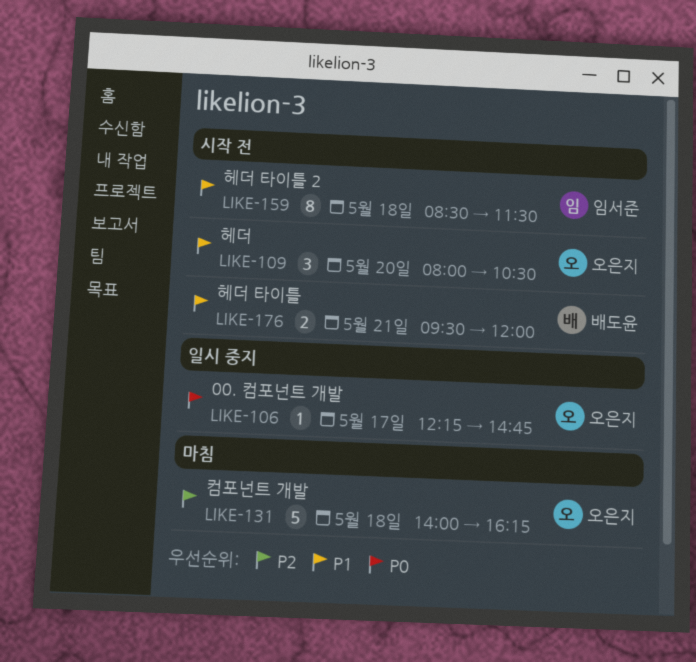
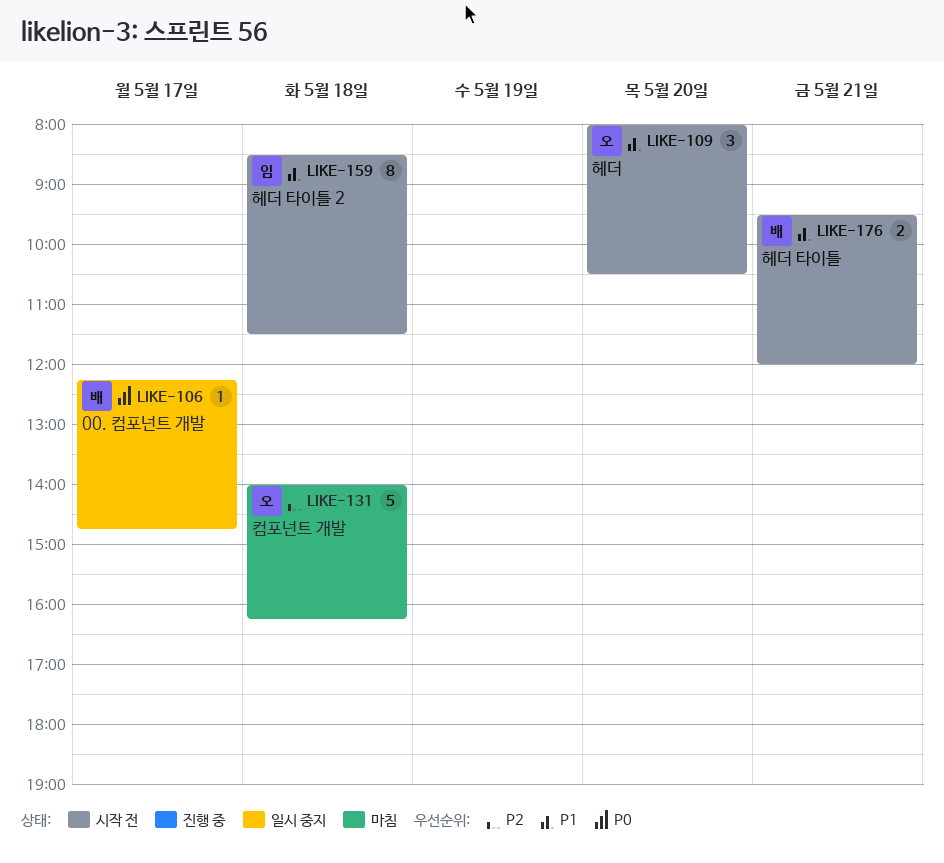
LIKE-106, owner: 오은지 -> 배도윤

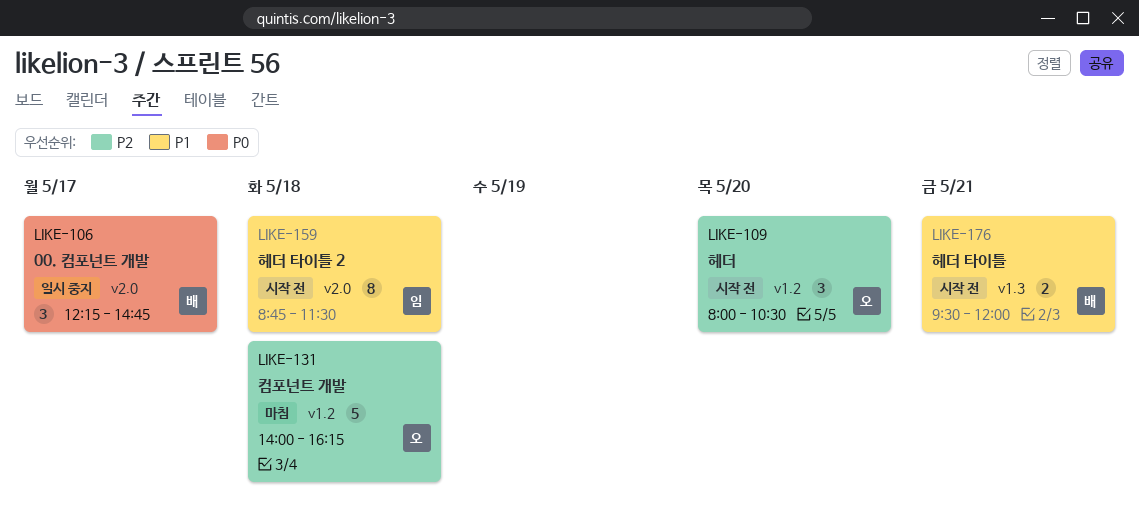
LIKE-106, estimate: 1 -> 3
LIKE-109, priority: P1 -> P2
LIKE-159, begins: 08:30 -> 08:45

